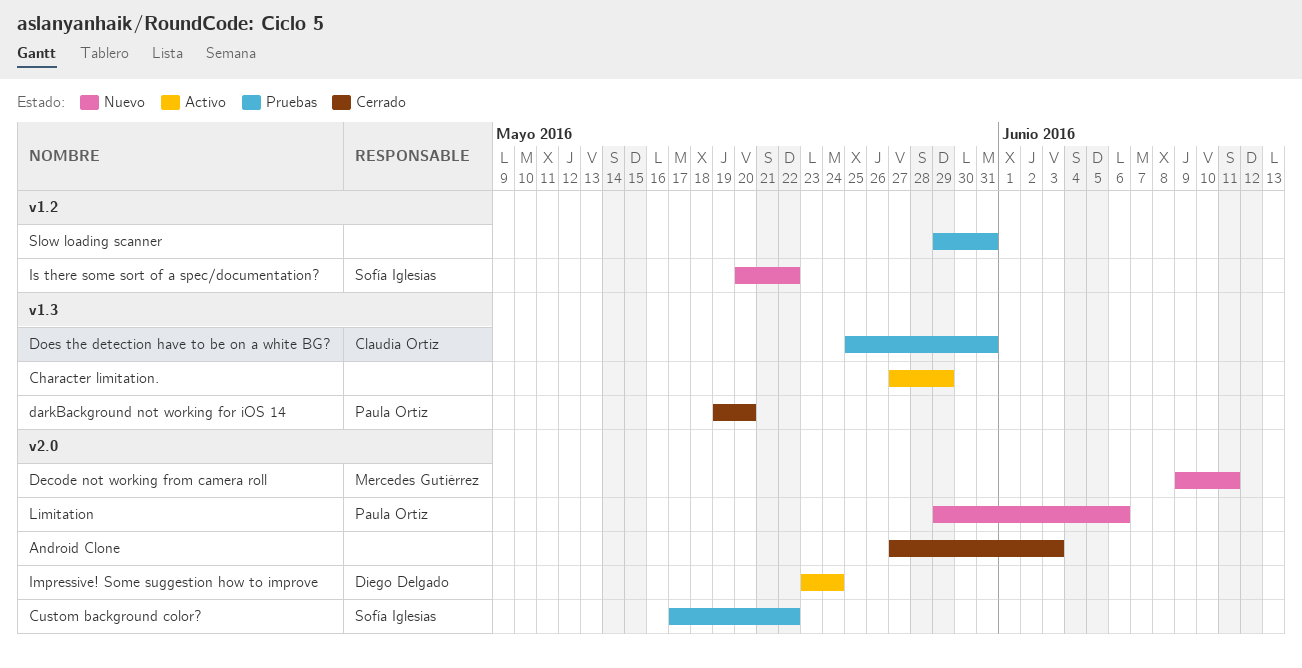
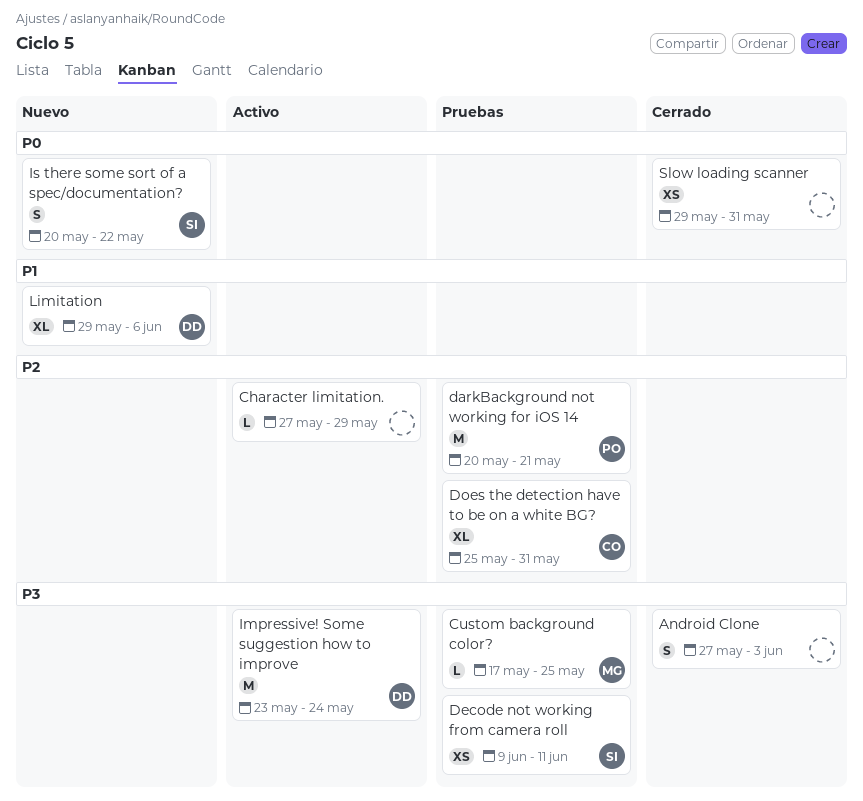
Custom background color?, owner: Sofía Iglesias -> Mercedes Gutiérrez
Custom background color?, due: May 22 -> May 25
darkBackground not working for iOS 14, status: Cerrado -> Pruebas
darkBackground not working for iOS 14, start: May 19 -> May 20
darkBackground not working for iOS 14, due: May 20 -> May 21
Decode not working from camera roll, status: Nuevo -> Pruebas
Decode not working from camera roll, owner: Mercedes Gutiérrez -> Sofía Iglesias
Limitation, owner: Paula Ortiz -> Diego Delgado
Slow loading scanner, status: Pruebas -> Cerrado

